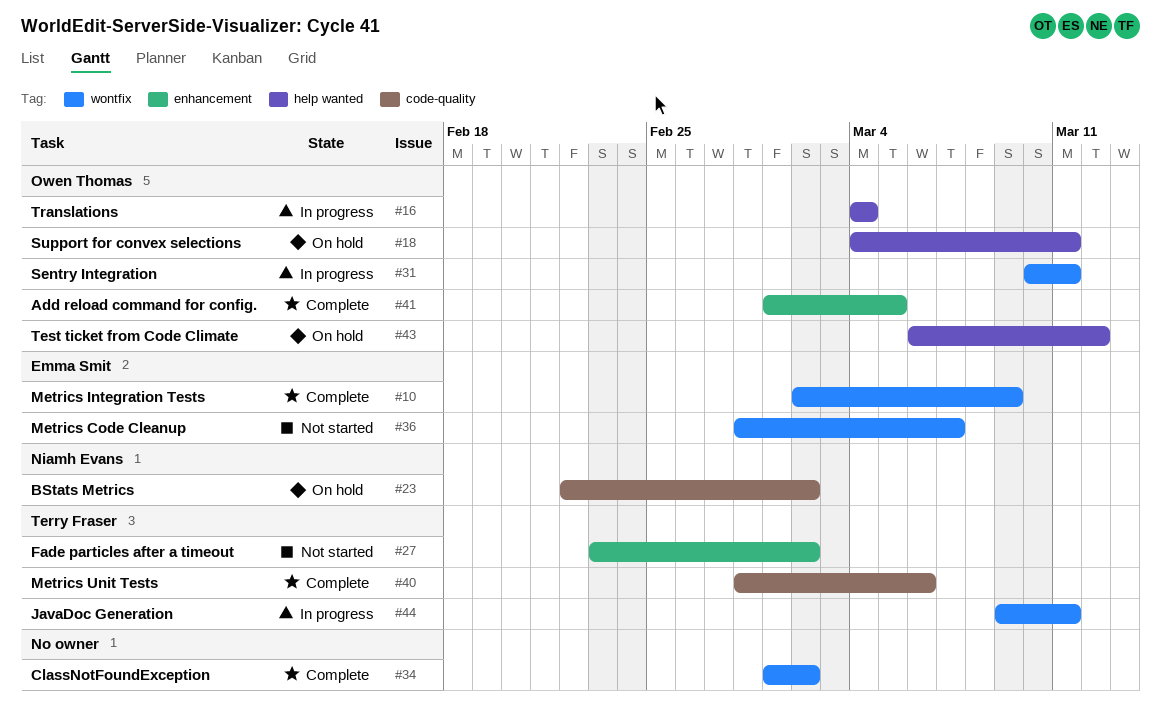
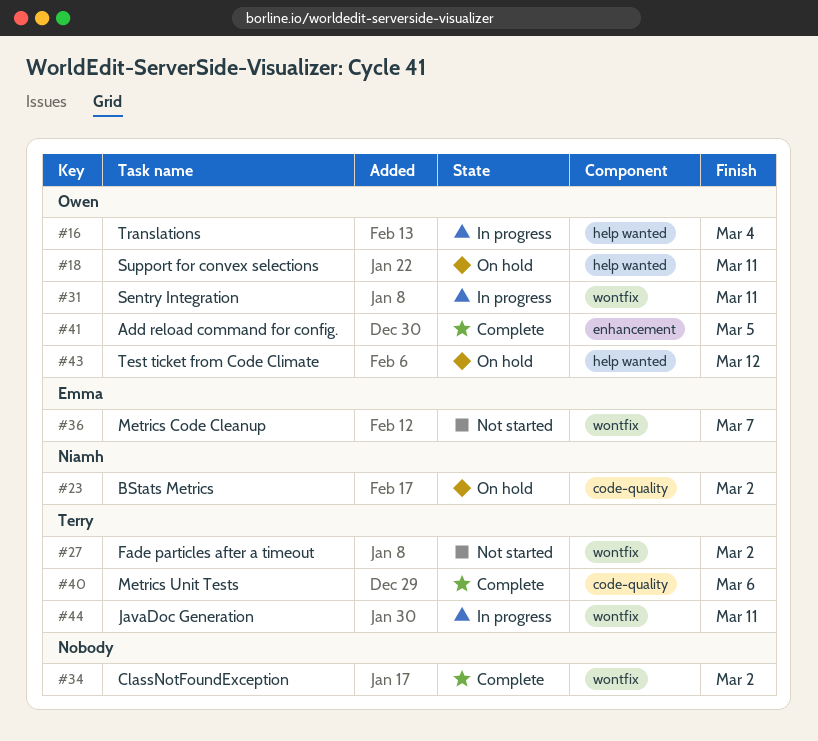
#10: present -> none
#27, label: enhancement -> wontfix

